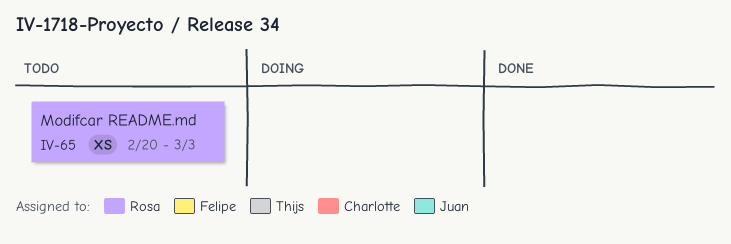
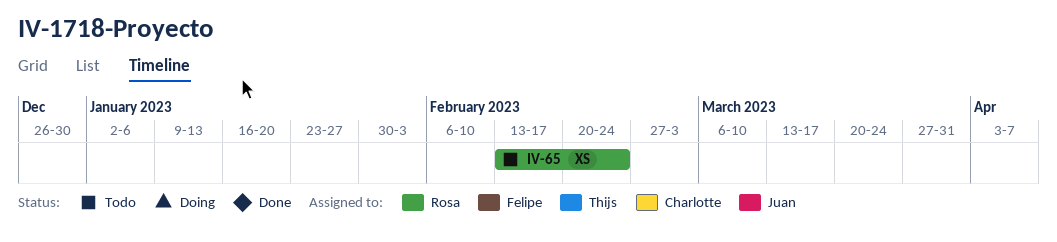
IV-65, start: Feb 20 -> Feb 13
IV-65, due: Mar 3 -> Feb 24

